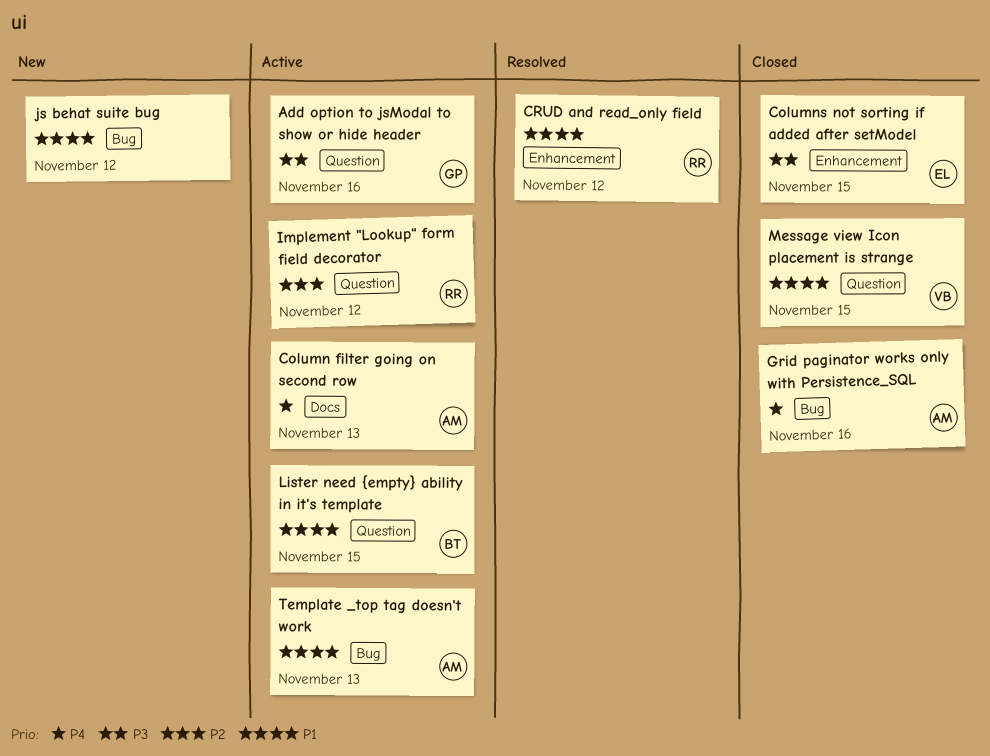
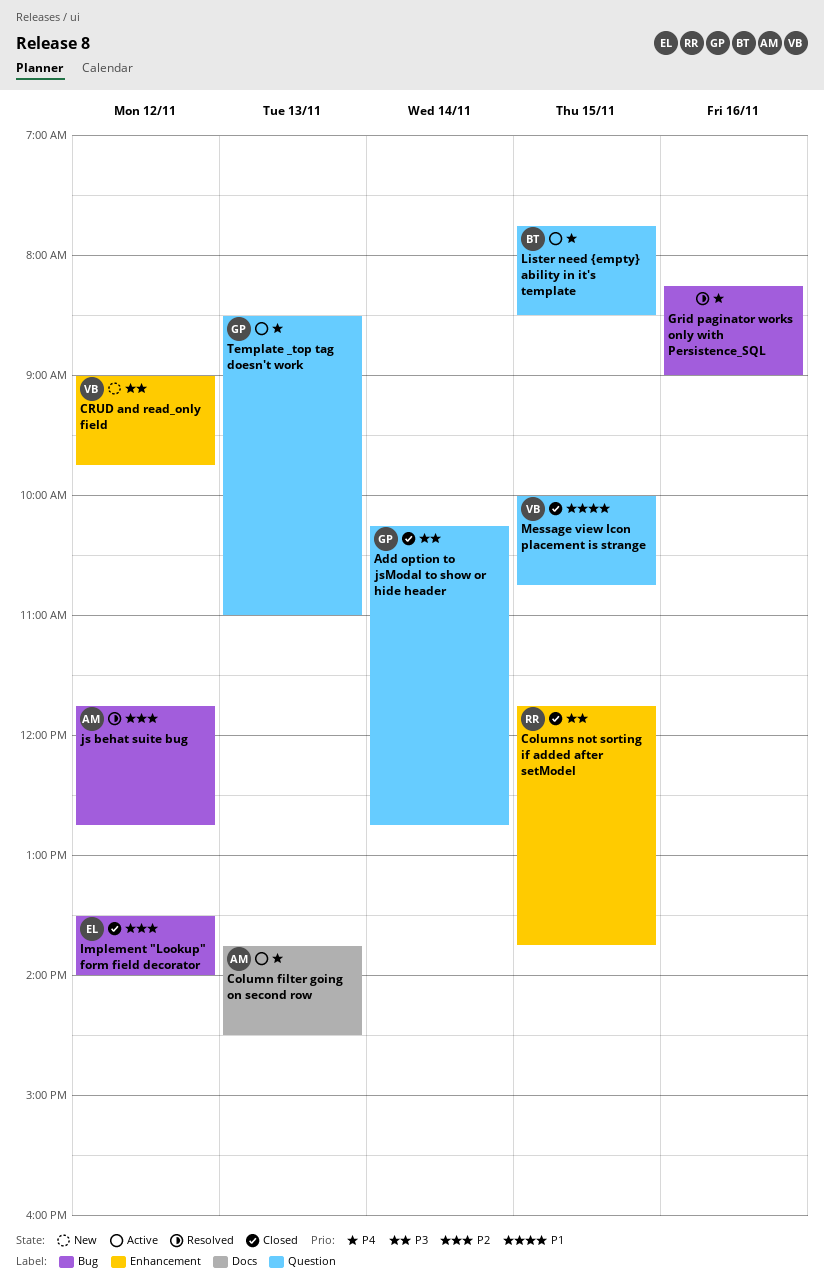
Add option to jsModal to show or hide header, status: Active -> Closed
Add option to jsModal to show or hide header, day: Nov 16 -> Nov 14
Columns not sorting if added after setModel, owner: EL -> RR
CRUD and read_only field, status: Resolved -> New
CRUD and read_only field, owner: RR -> VB
CRUD and read_only field, priority: P1 -> P3
Grid paginator works only with Persistence_SQL, status: Closed -> Resolved
Grid paginator works only with Persistence_SQL, owner: AM -> none
Implement "Lookup" form field decorator, status: Active -> Closed
Implement "Lookup" form field decorator, owner: RR -> EL
Implement "Lookup" form field decorator, label: Question -> Bug
js behat suite bug, status: New -> Resolved
js behat suite bug, owner: none -> AM
js behat suite bug, priority: P1 -> P2
Lister need {empty} ability in it's template, priority: P1 -> P4
Template _top tag doesn't work, owner: AM -> GP
Template _top tag doesn't work, priority: P1 -> P4
Template _top tag doesn't work, label: Bug -> Question

